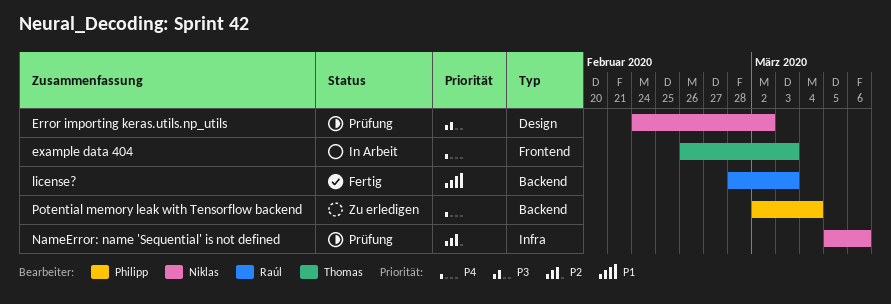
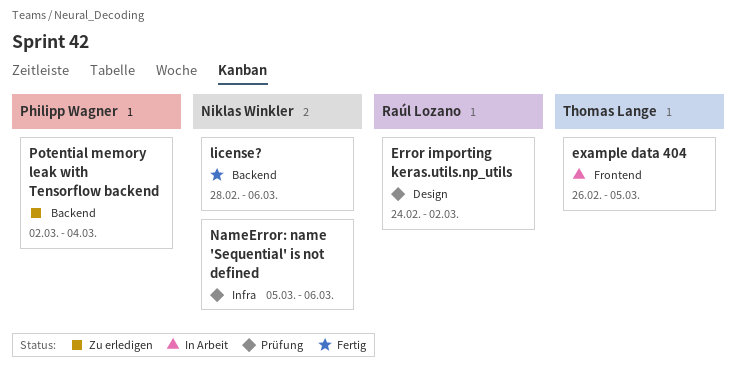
Error importing keras.utils.np_utils, owner: Niklas Winkler -> Raúl Lozano
example data 404, due: Mar 3 -> Mar 5
license?, owner: Raúl Lozano -> Niklas Winkler
license?, due: Mar 3 -> Mar 6

